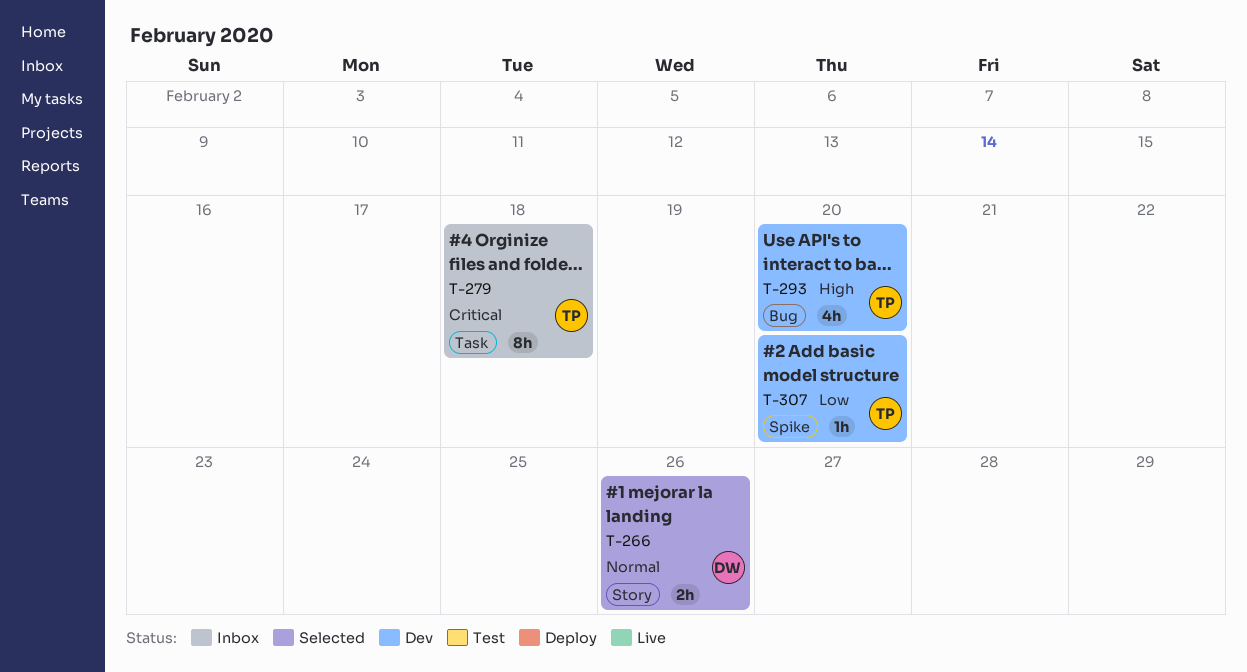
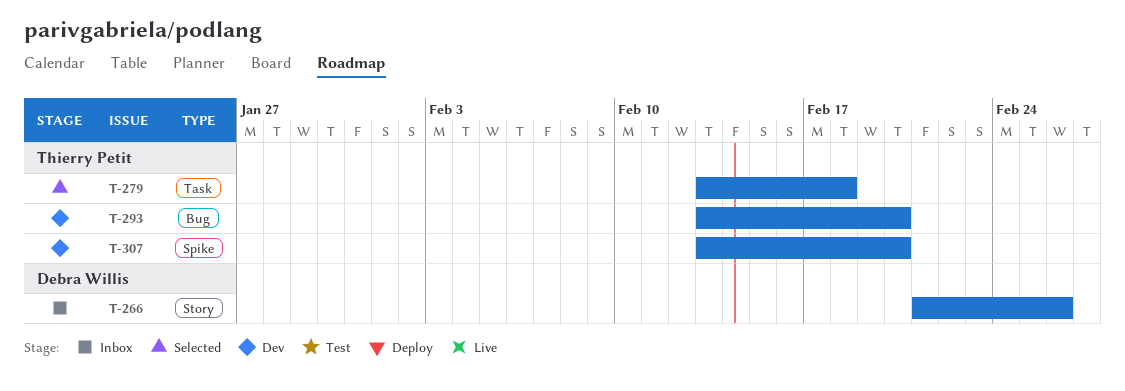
T-266, status: Selected -> Inbox
T-279, status: Inbox -> Selected

